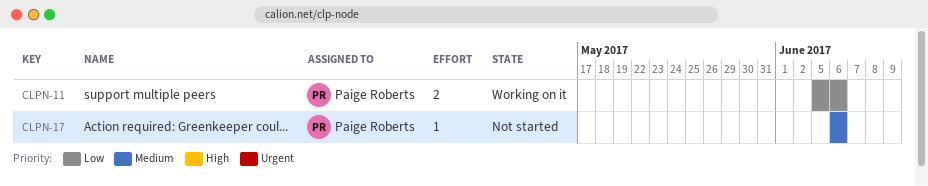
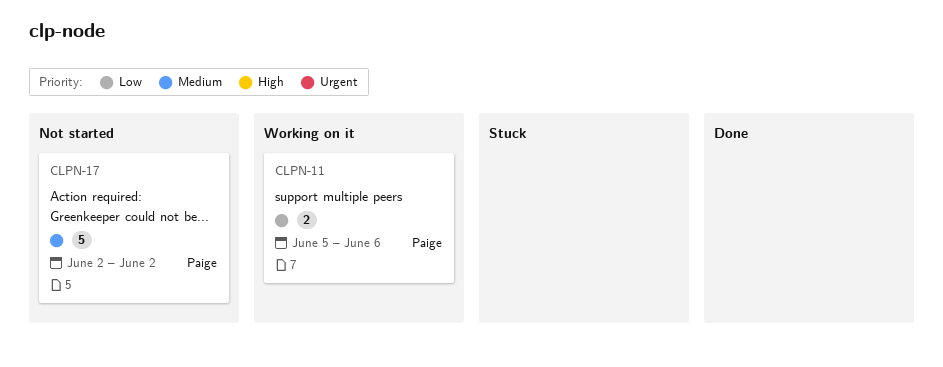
CLPN-17, estimate: 1 -> 5
CLPN-17, start: Jun 6 -> Jun 2
CLPN-17, due: Jun 6 -> Jun 2

